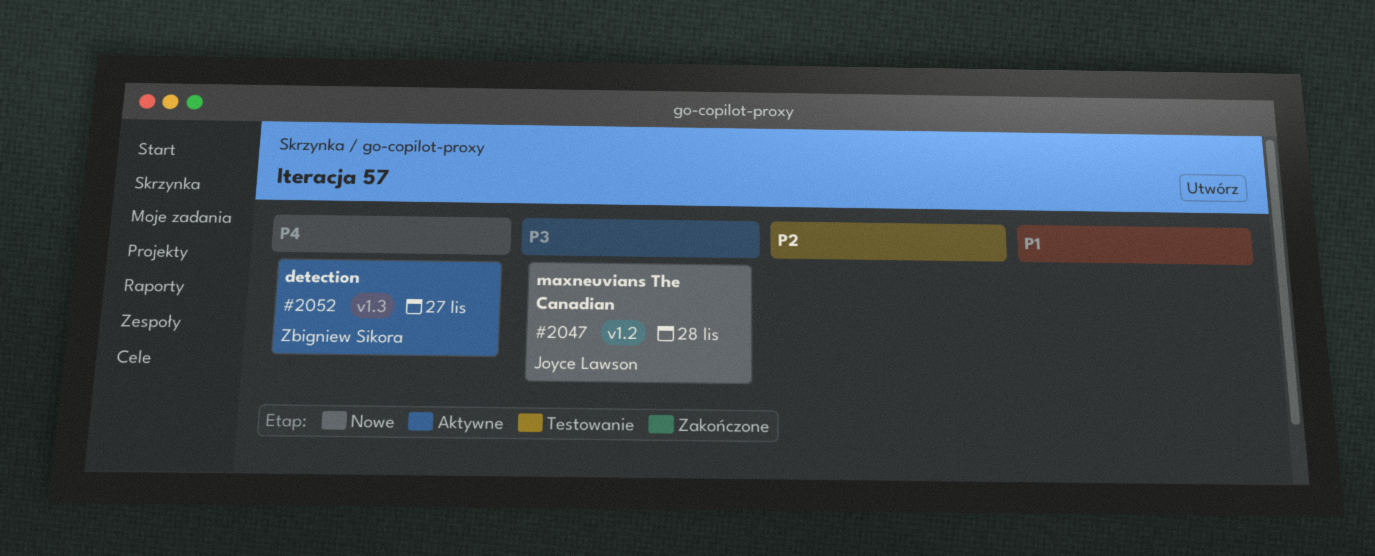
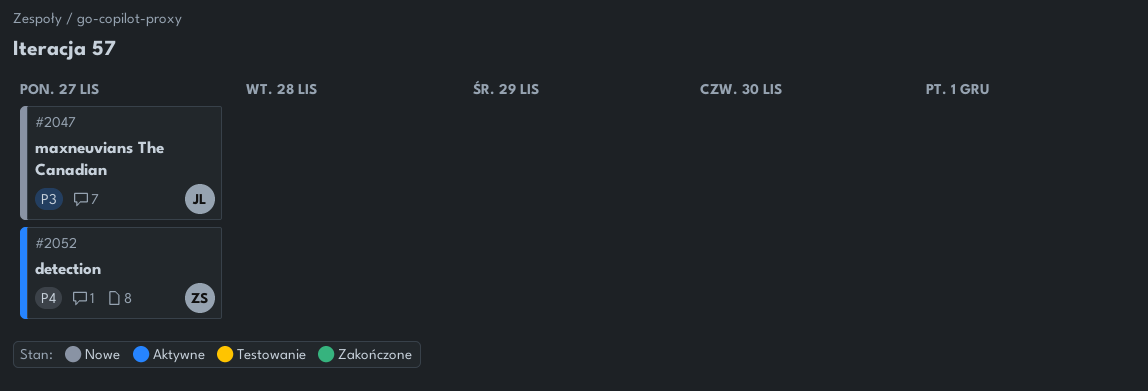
#2047, due: Nov 28 -> Nov 27

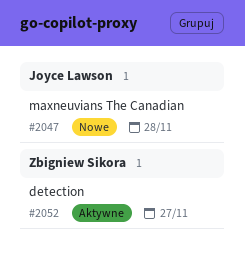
#2047, due: Nov 27 -> Nov 28

